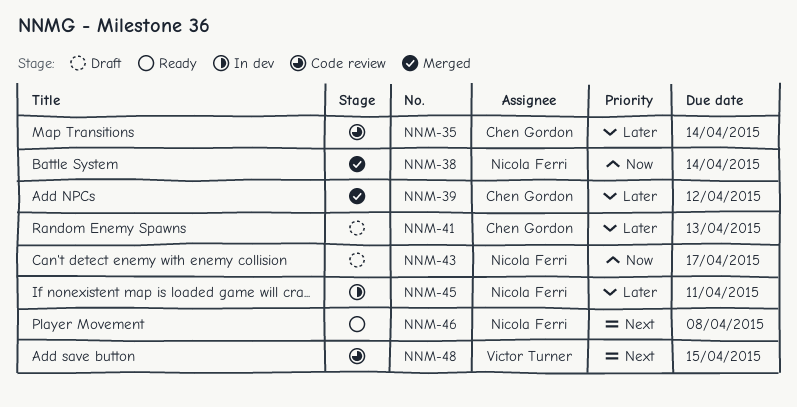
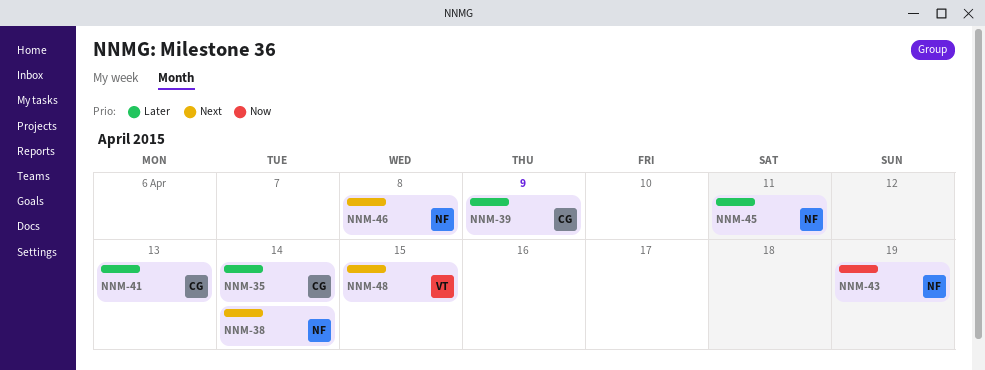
NNM-38, priority: Now -> Next
NNM-39, due: Apr 12 -> Apr 9
NNM-43, due: Apr 17 -> Apr 19

